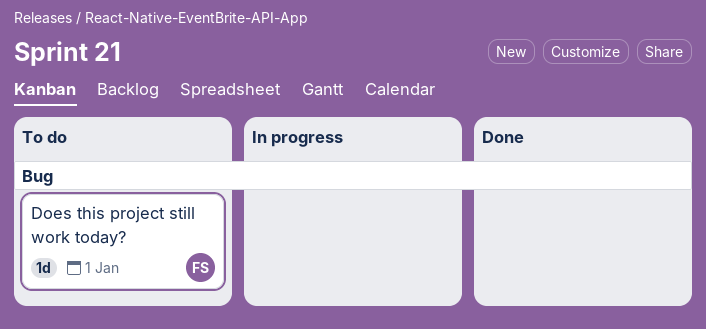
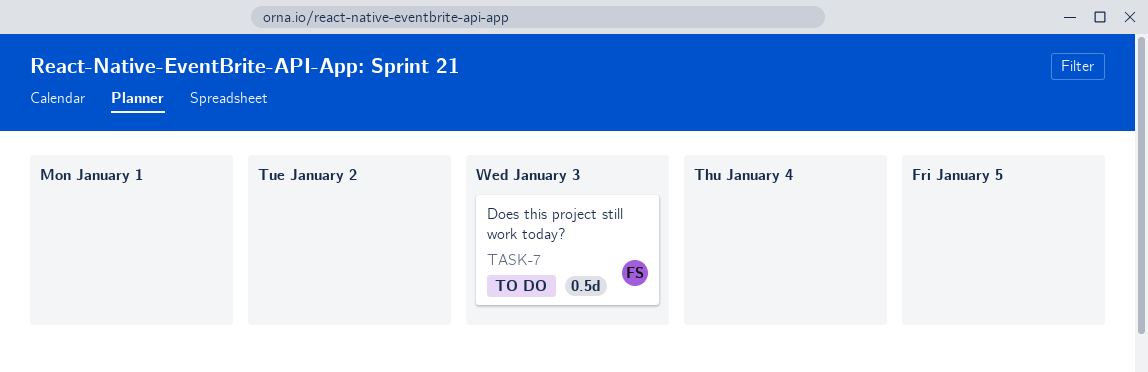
Does this project still work today?, estimate: 1d -> 0.5d
Does this project still work today?, due: Jan 1 -> Jan 3

